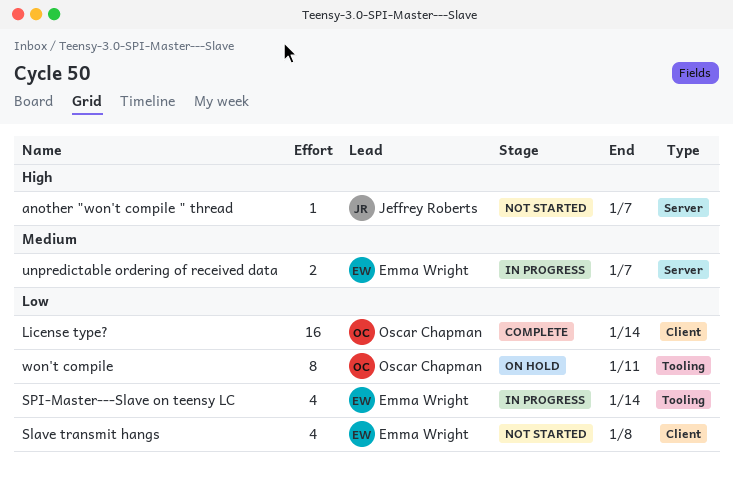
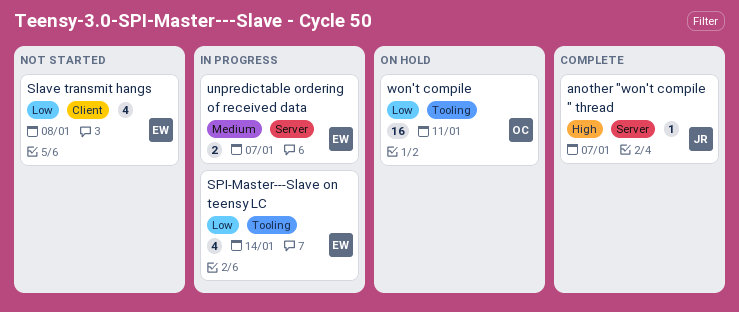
another "won't compile " thread, status: Not started -> Complete
License type?: present -> none
won't compile, estimate: 8 -> 16

